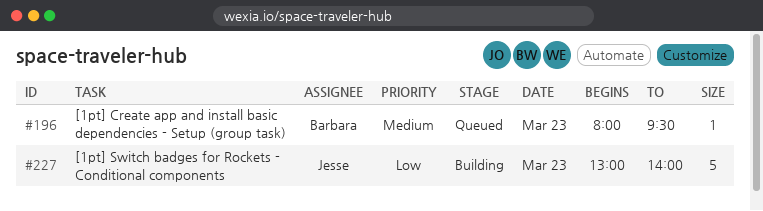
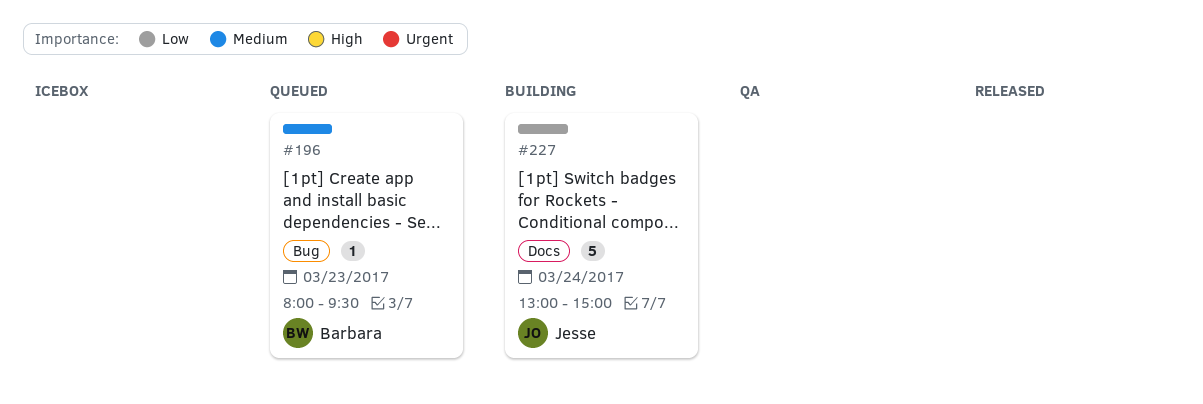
#227, day: Mar 23 -> Mar 24
#227, ends: 14:00 -> 15:00

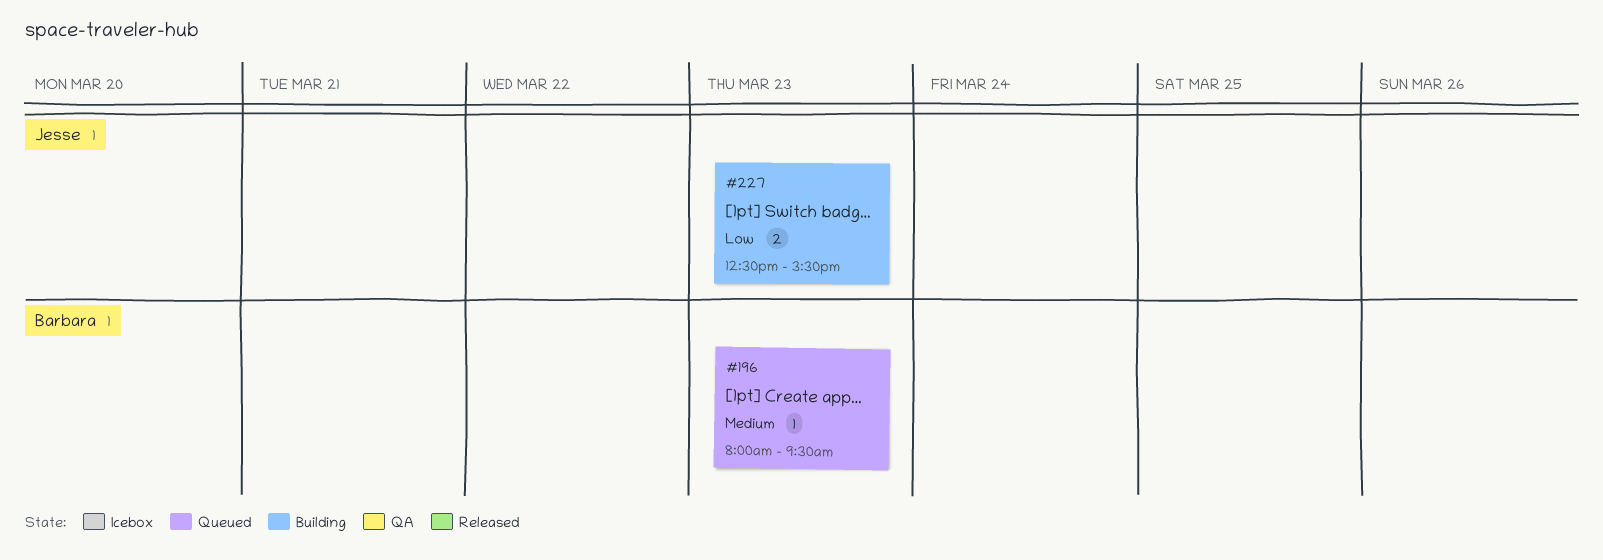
#227, estimate: 5 -> 2
#227, day: Mar 24 -> Mar 23
#227, begins: 13:00 -> 12:30
#227, ends: 15:00 -> 15:30

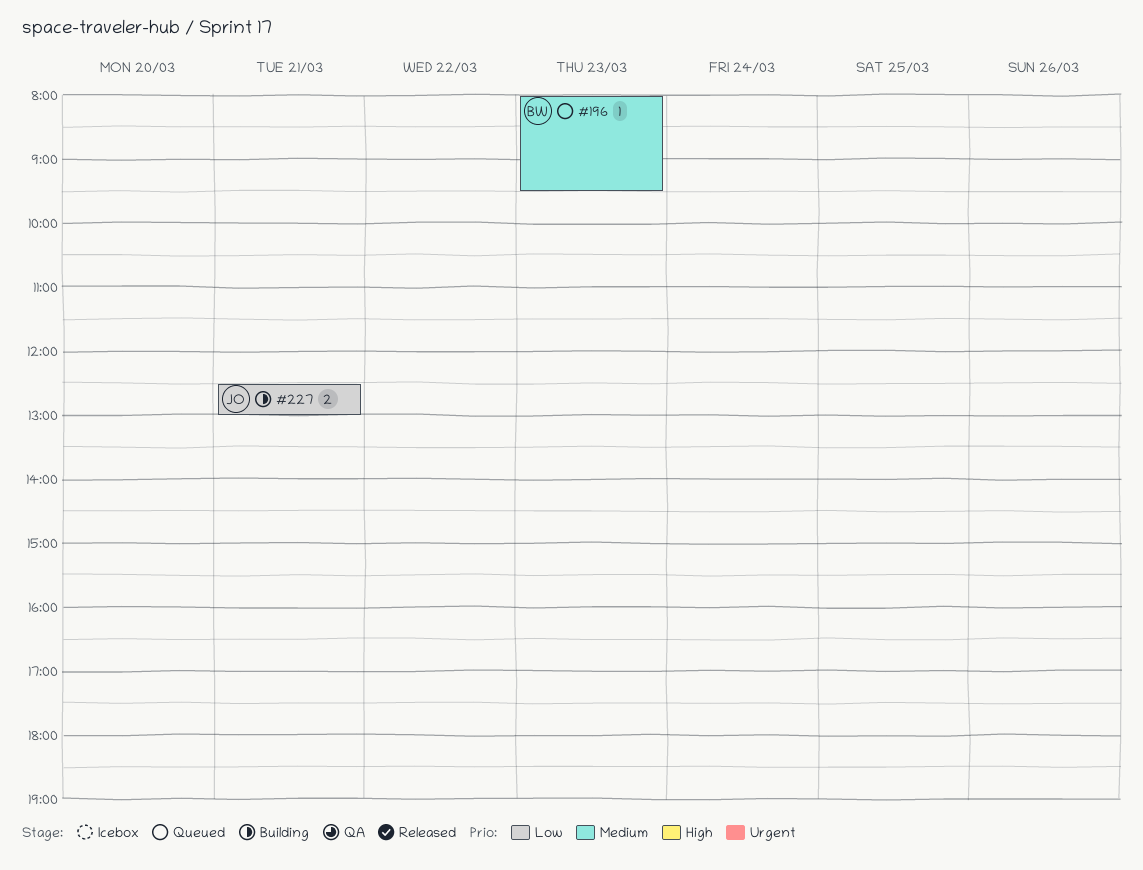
#227, day: Mar 23 -> Mar 21
#227, ends: 15:30 -> 13:00

